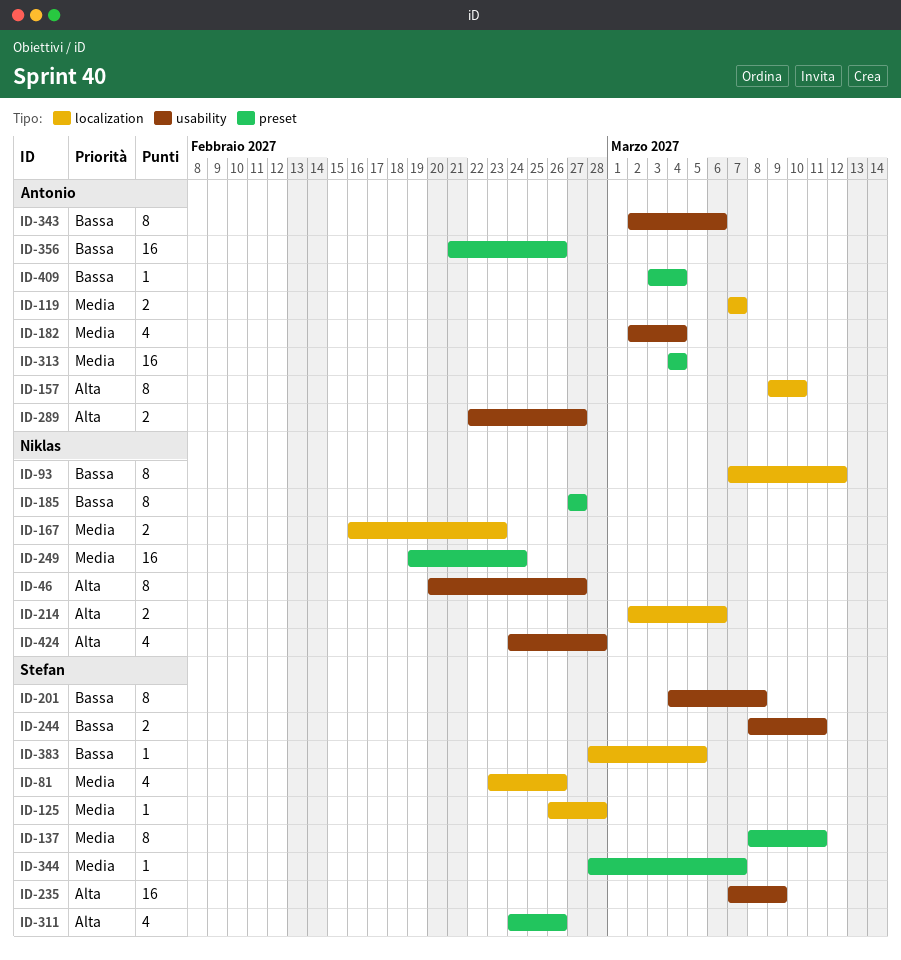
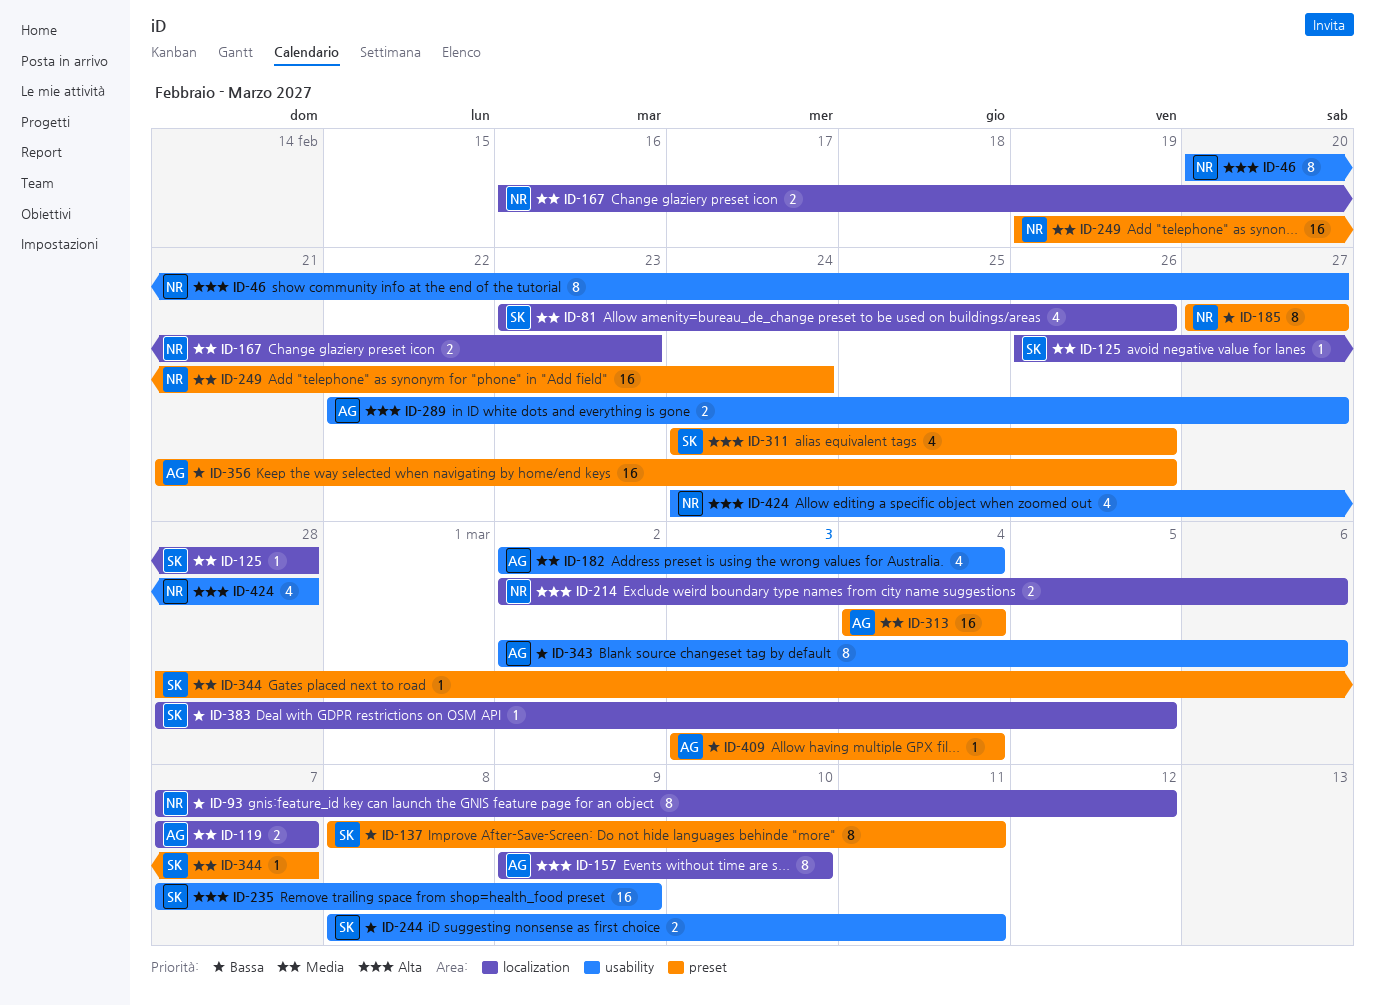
ID-137, priority: Media -> Bassa
ID-201: present -> none

